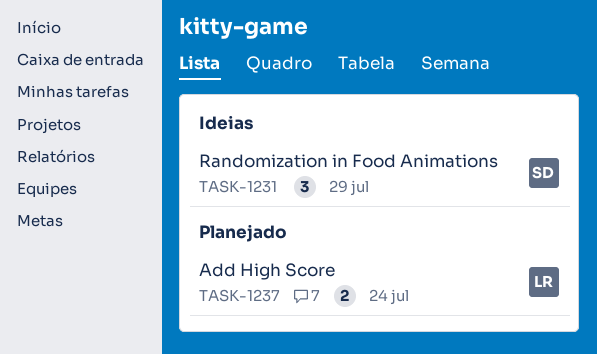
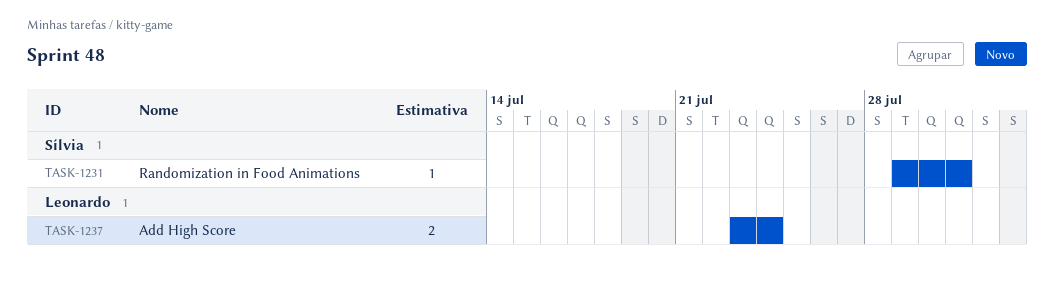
TASK-1231, estimate: 3 -> 1
TASK-1231, due: Jul 29 -> Jul 31

